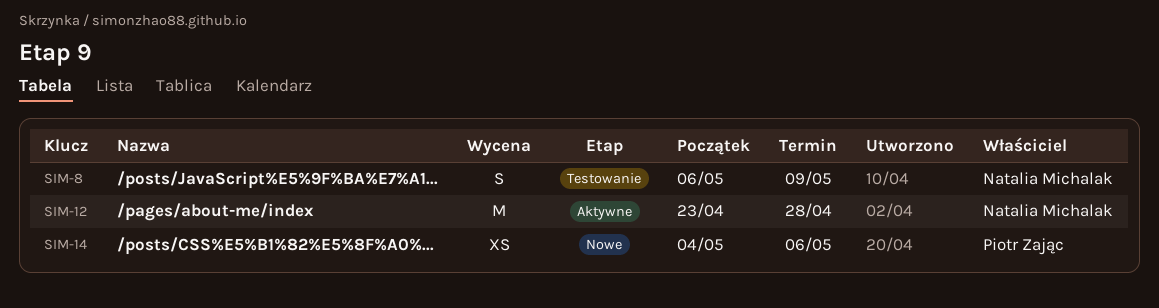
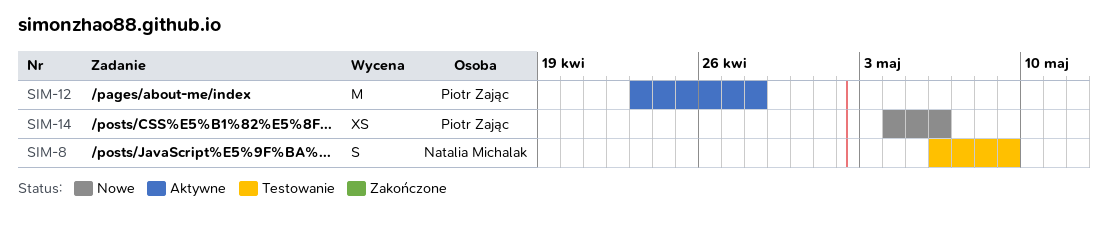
SIM-12, owner: Natalia Michalak -> Piotr Zając

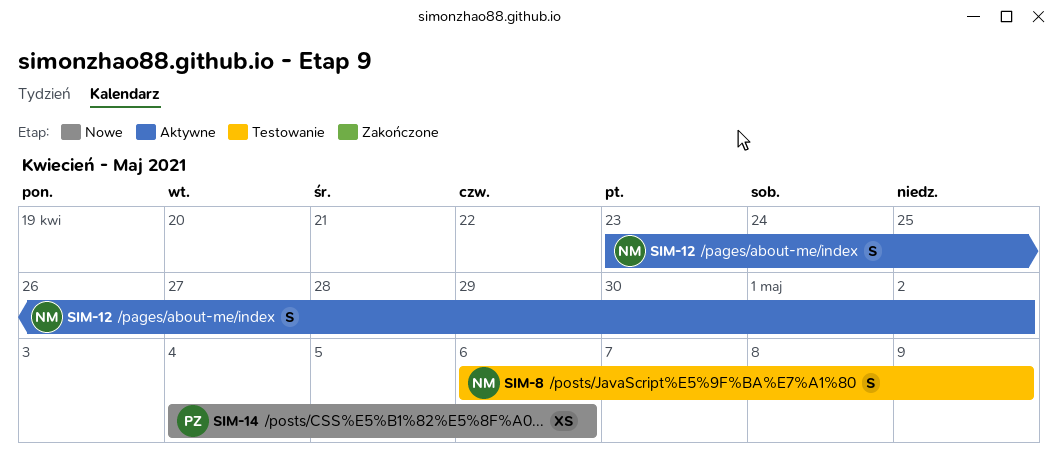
SIM-12, owner: Piotr Zając -> Natalia Michalak
SIM-12, estimate: M -> S
SIM-12, due: Apr 28 -> May 2

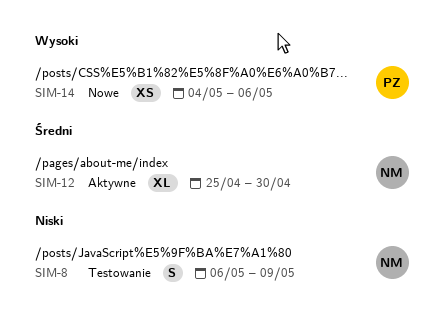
SIM-12, estimate: S -> XL
SIM-12, start: Apr 23 -> Apr 25
SIM-12, due: May 2 -> Apr 30

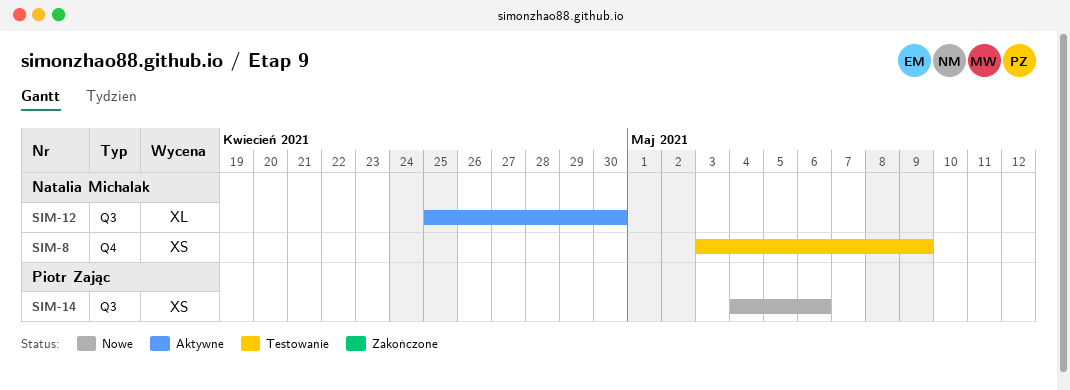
SIM-8, estimate: S -> XS
SIM-8, start: May 6 -> May 3

